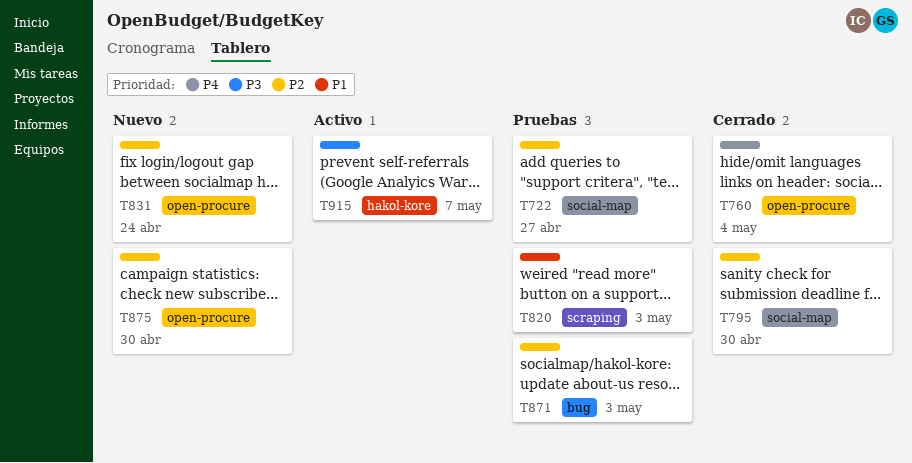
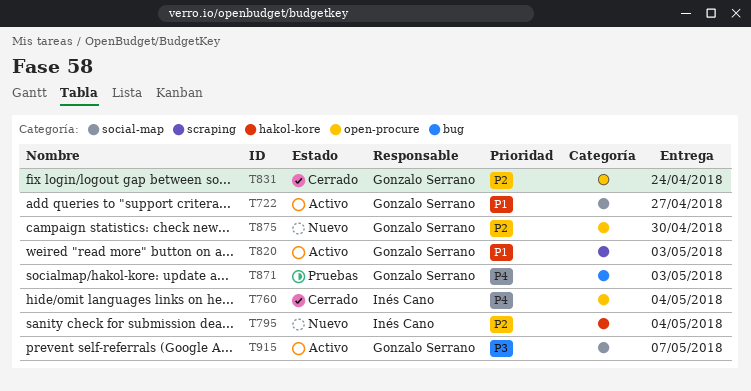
T722, status: Pruebas -> Activo
T722, priority: P2 -> P1
T795, status: Cerrado -> Nuevo
T795, label: social-map -> hakol-kore
T795, due: Apr 30 -> May 4
T820, status: Pruebas -> Activo
T831, status: Nuevo -> Cerrado
T871, priority: P2 -> P4
T915, label: hakol-kore -> social-map

